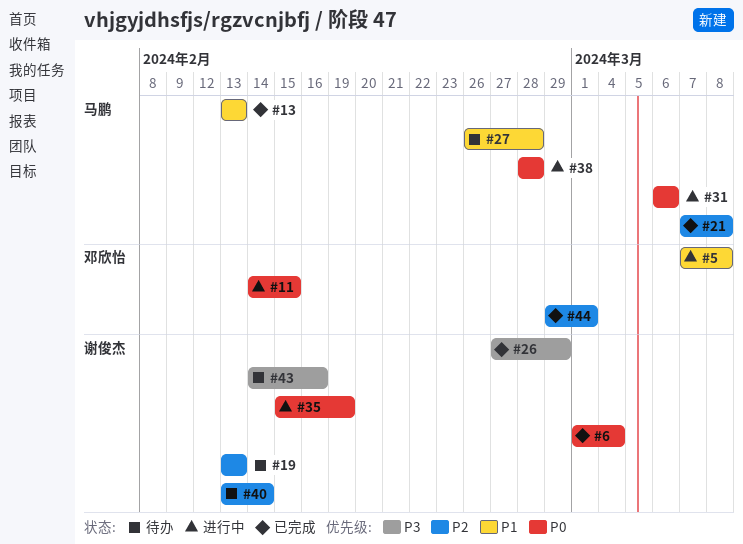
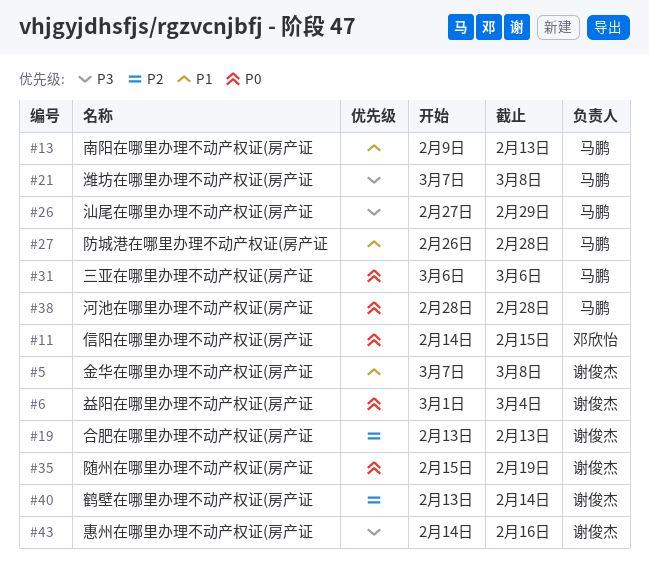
#5, owner: 邓欣怡 -> 谢俊杰
#13, start: Feb 13 -> Feb 9
#21, priority: P2 -> P3
#26, owner: 谢俊杰 -> 马鹏
#44: present -> none

